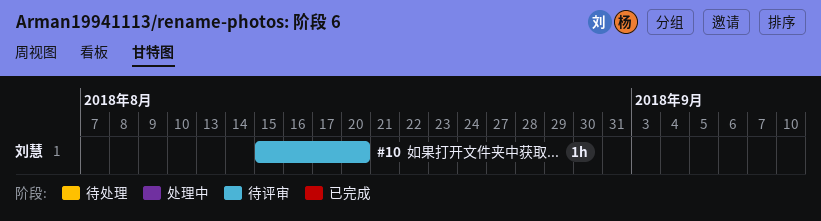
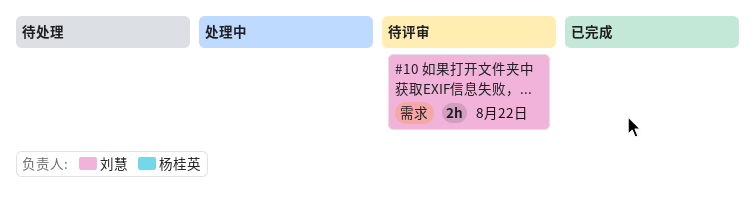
#10, estimate: 1h -> 2h
#10, due: Aug 20 -> Aug 22

